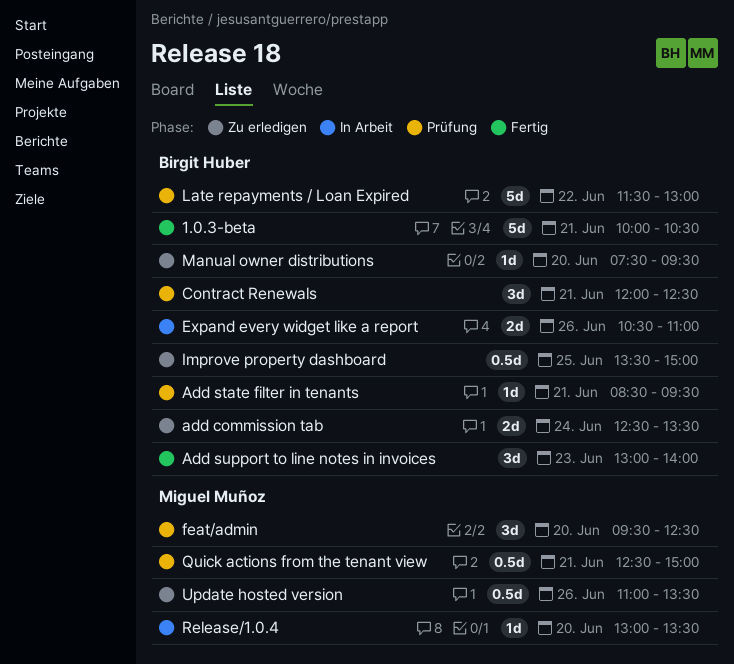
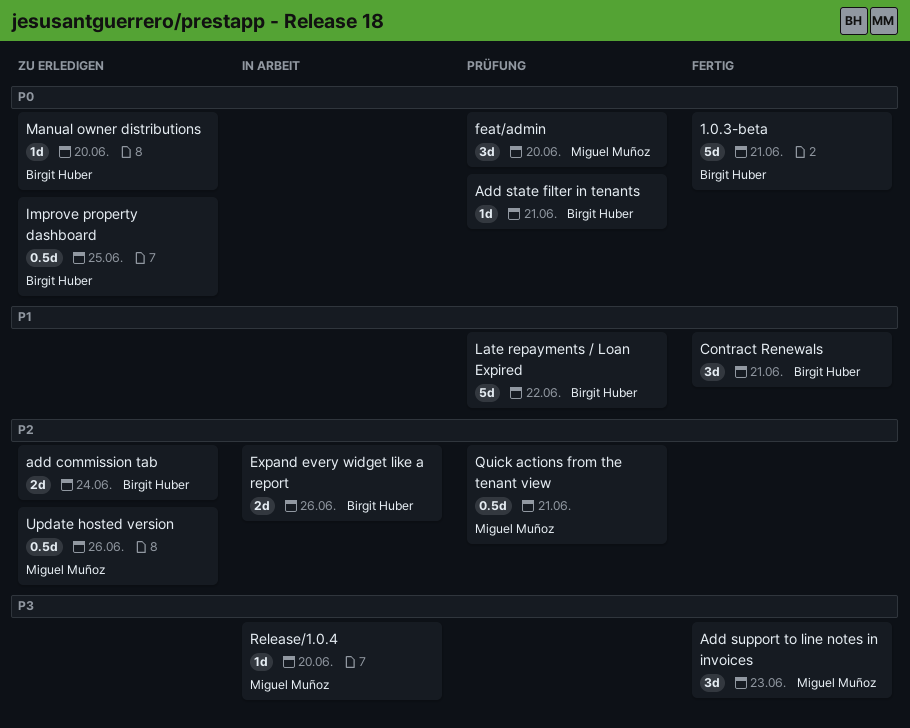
Add support to line notes in invoices, owner: Birgit Huber -> Miguel Muñoz
Contract Renewals, status: Prüfung -> Fertig

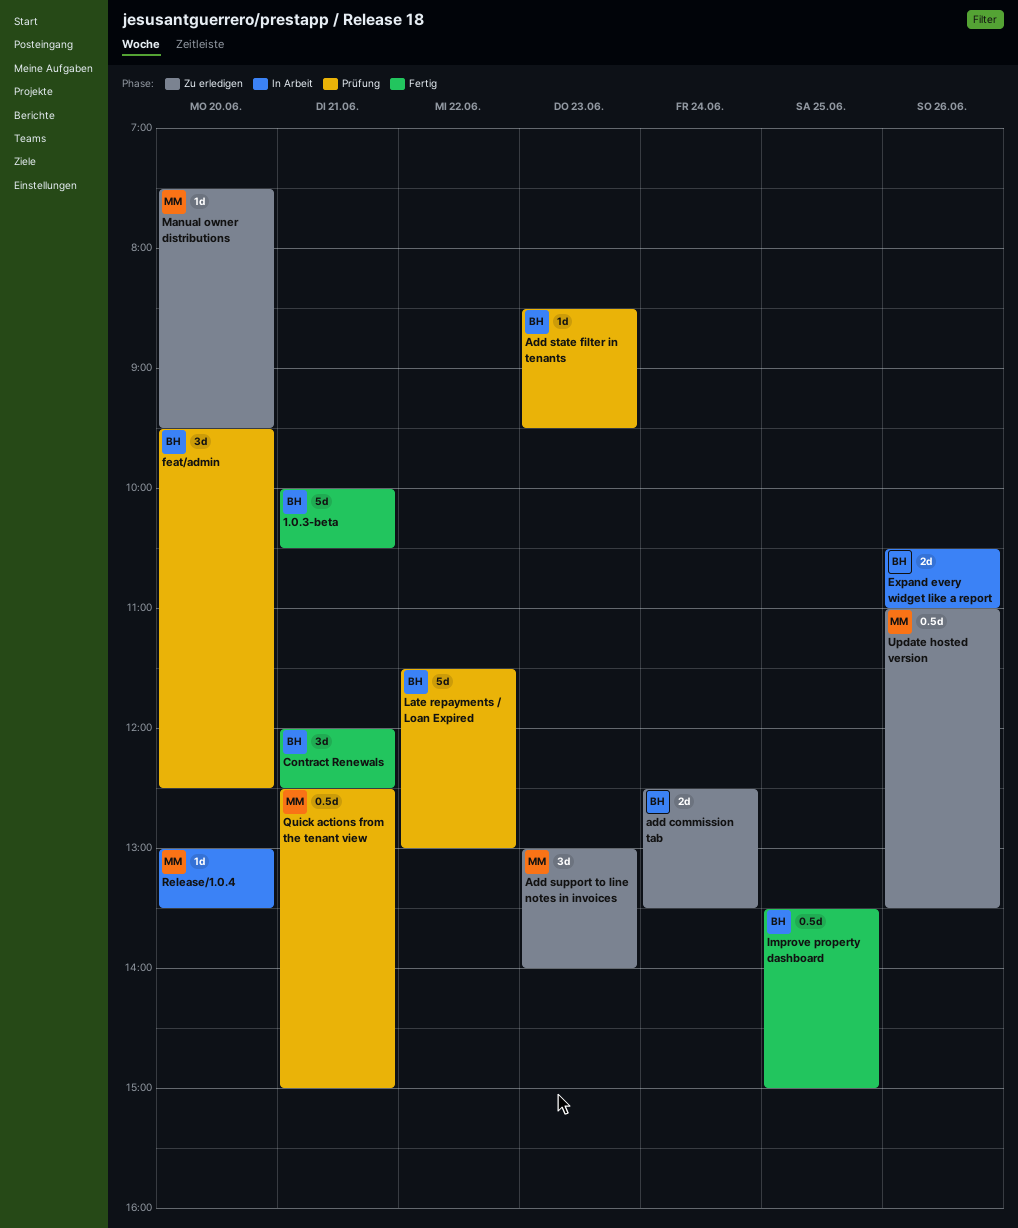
Add state filter in tenants, day: Jun 21 -> Jun 23
Add support to line notes in invoices, status: Fertig -> Zu erledigen
feat/admin, owner: Miguel Muñoz -> Birgit Huber
Improve property dashboard, status: Zu erledigen -> Fertig
Manual owner distributions, owner: Birgit Huber -> Miguel Muñoz

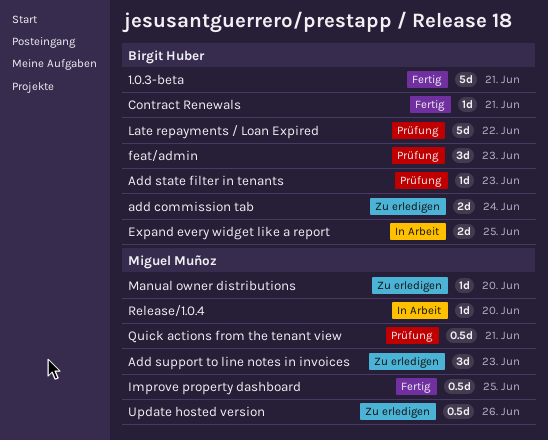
Contract Renewals, estimate: 3d -> 1d
Expand every widget like a report, day: Jun 26 -> Jun 25
feat/admin, day: Jun 20 -> Jun 23
Improve property dashboard, owner: Birgit Huber -> Miguel Muñoz

